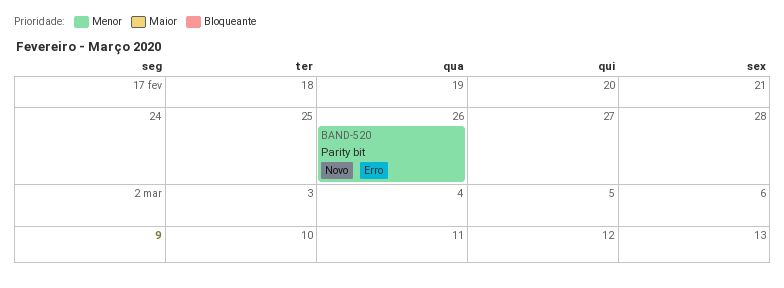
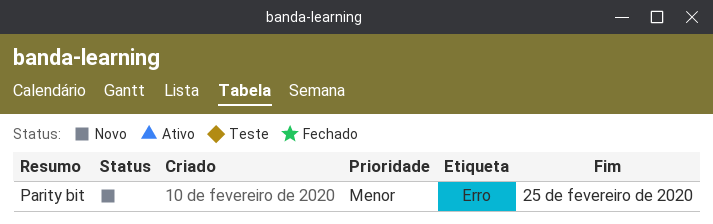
Parity bit, due: Feb 26 -> Feb 25

